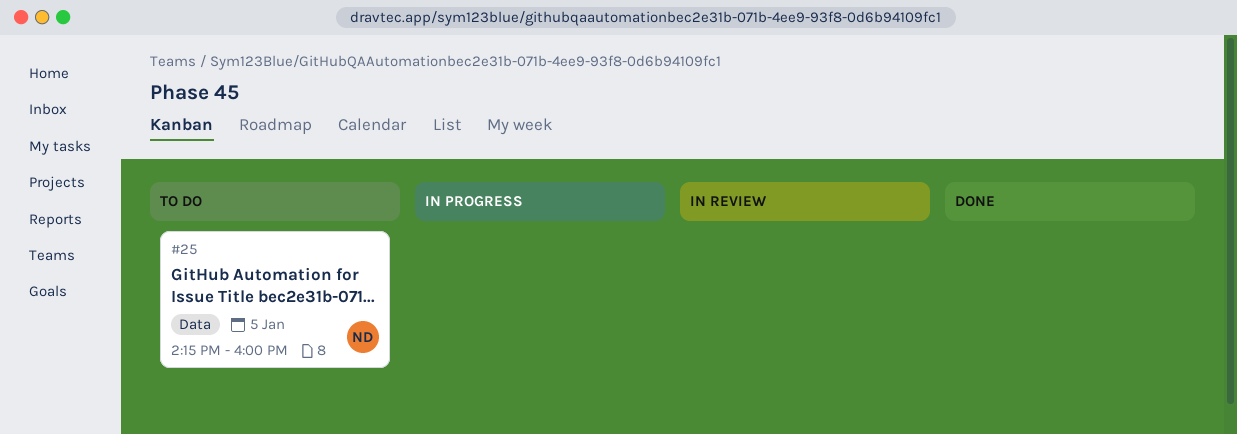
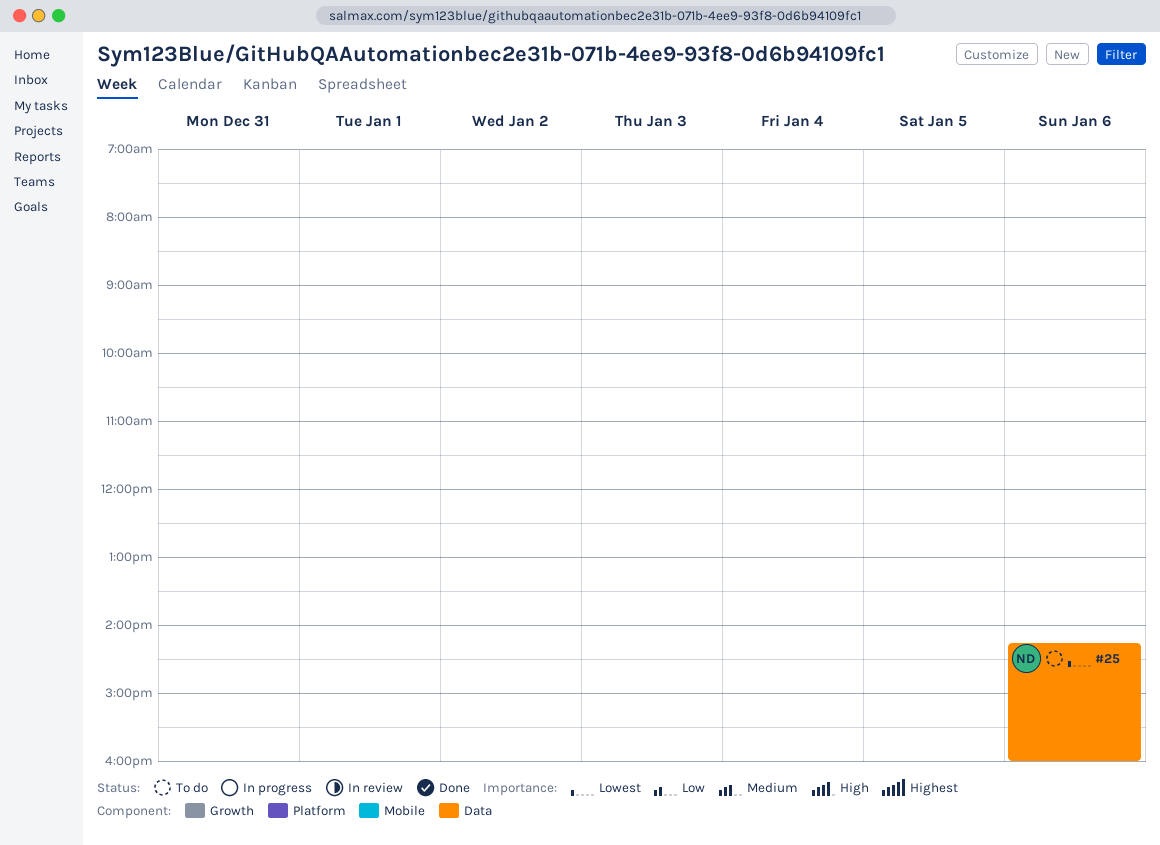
#25, day: Jan 5 -> Jan 6

